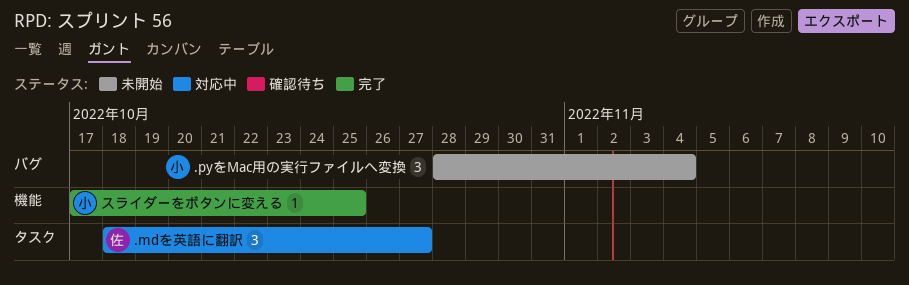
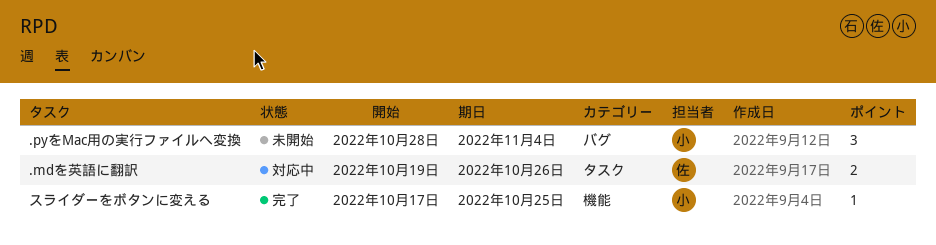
.mdを英語に翻訳, estimate: 3 -> 2
.mdを英語に翻訳, start: Oct 18 -> Oct 19
.mdを英語に翻訳, due: Oct 27 -> Oct 26

